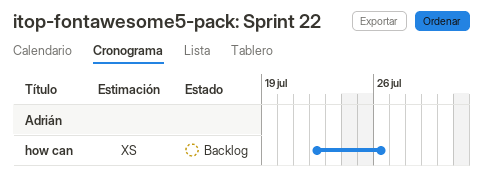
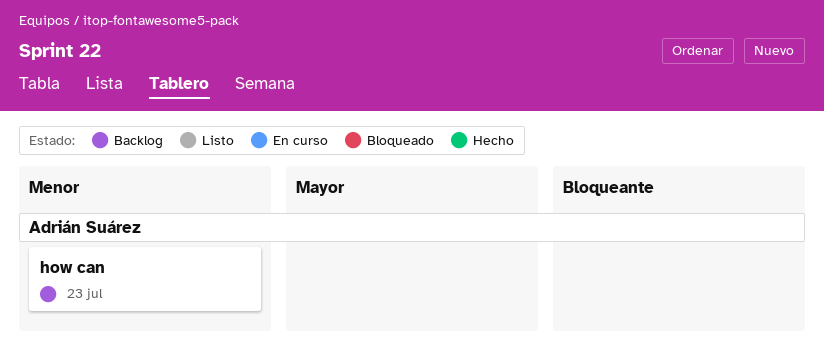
how can, due: Jul 26 -> Jul 23

